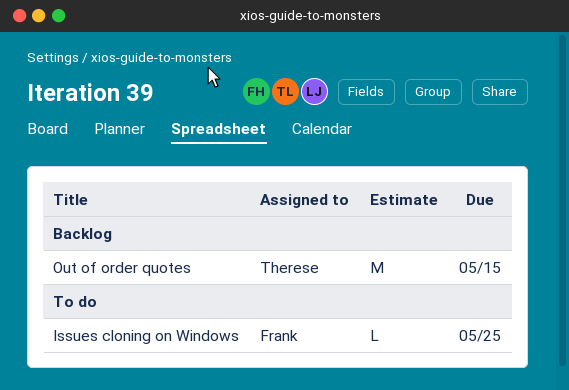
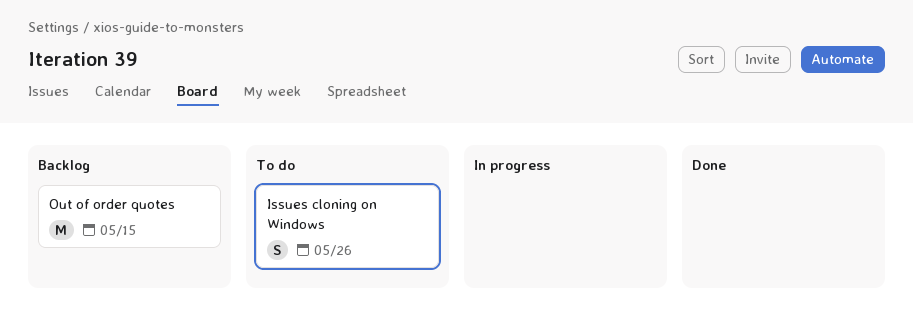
Issues cloning on Windows, estimate: L -> S
Issues cloning on Windows, due: May 25 -> May 26

